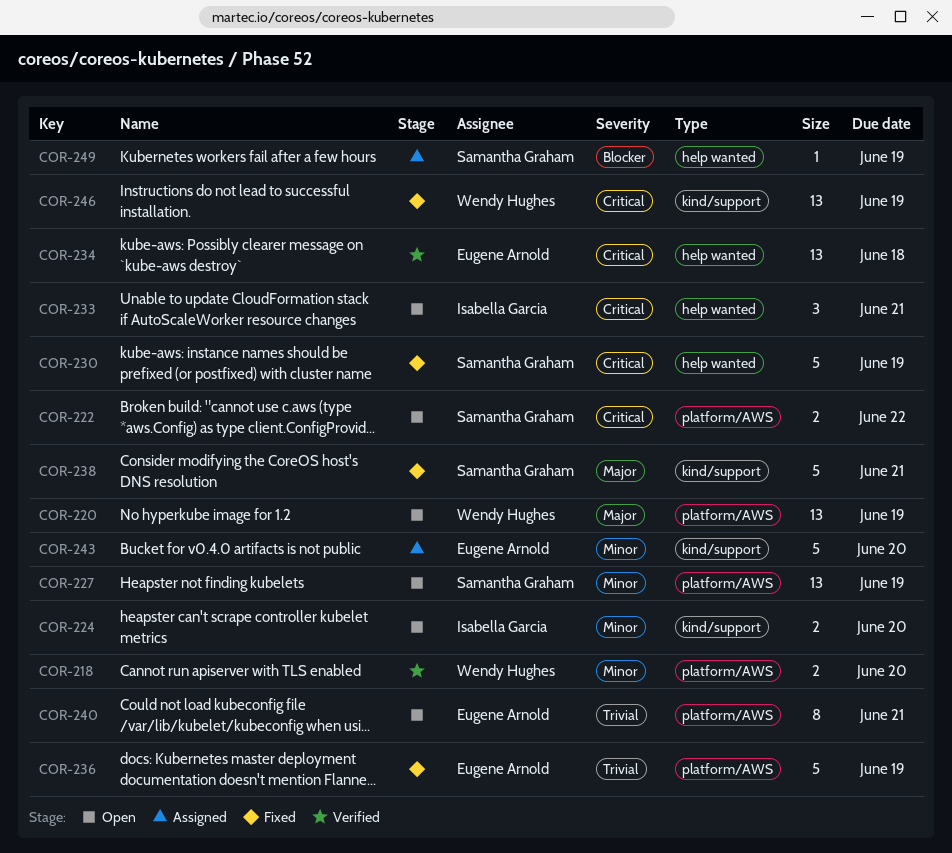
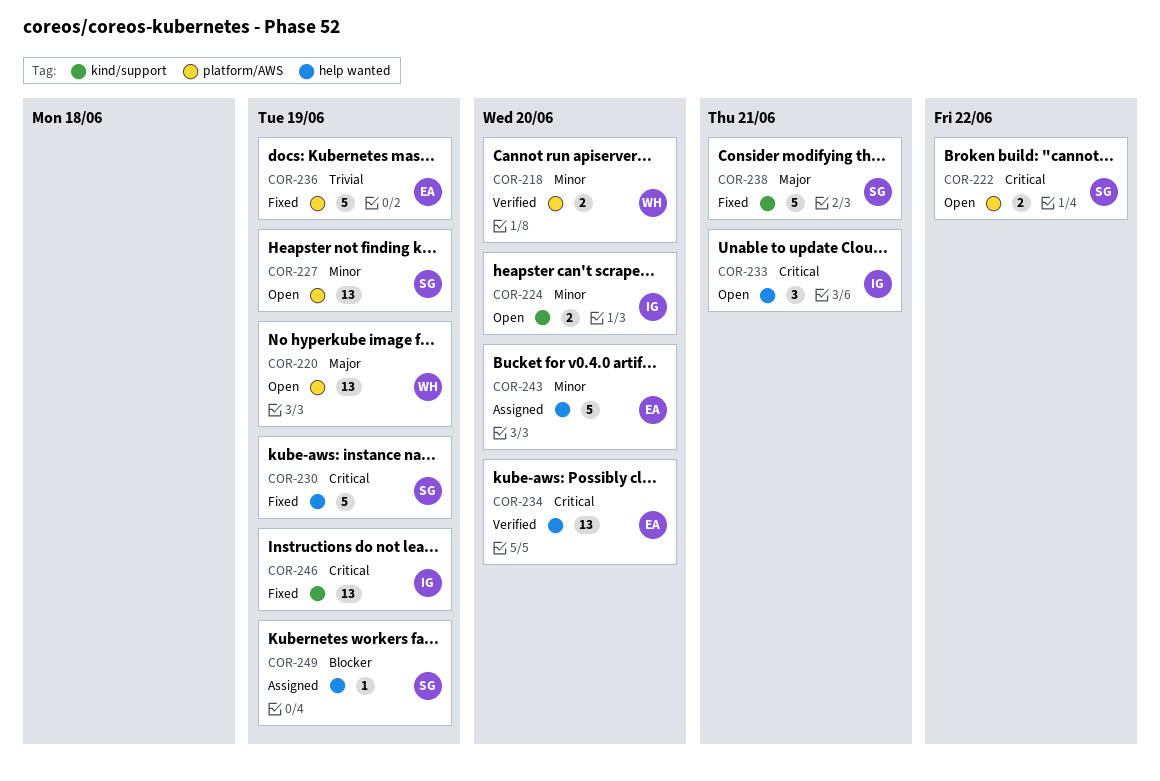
COR-234, due: Jun 18 -> Jun 20
COR-240: present -> none
COR-243, label: kind/support -> help wanted
COR-246, owner: Wendy Hughes -> Isabella Garcia

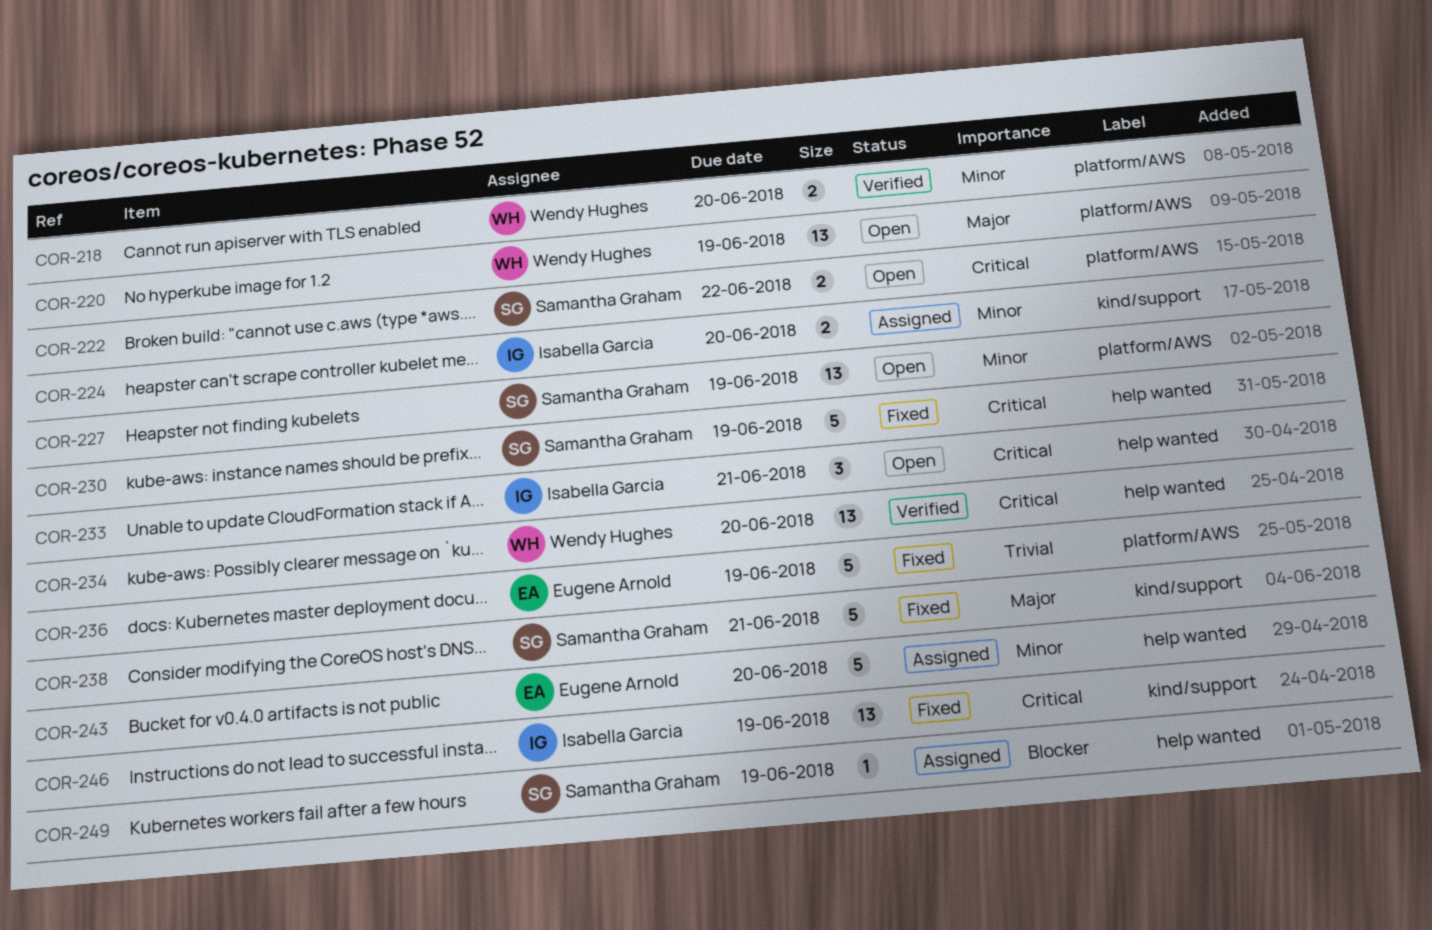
COR-224, status: Open -> Assigned
COR-234, owner: Eugene Arnold -> Wendy Hughes

